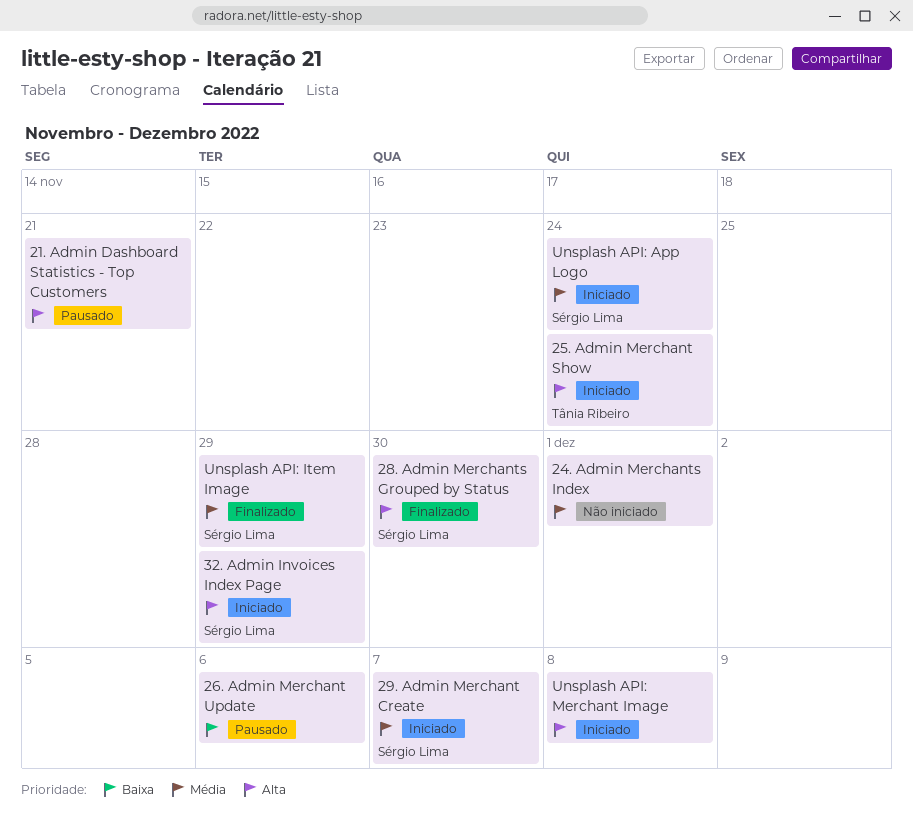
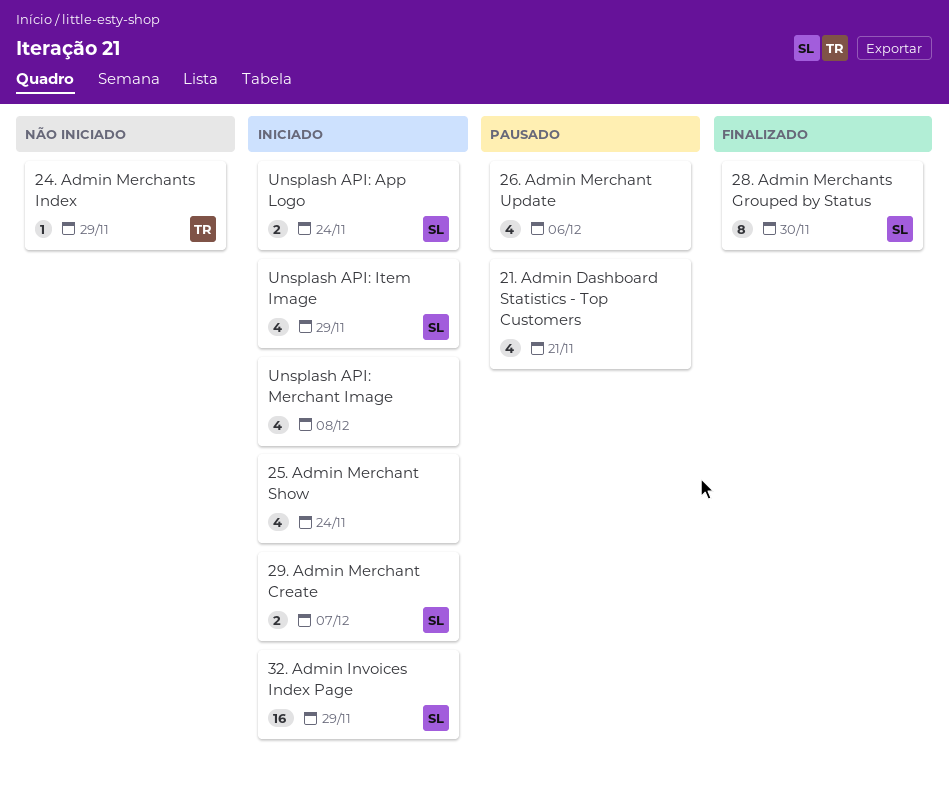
24. Admin Merchants Index, owner: none -> Tânia Ribeiro
24. Admin Merchants Index, due: Dec 1 -> Nov 29
25. Admin Merchant Show, owner: Tânia Ribeiro -> none
Unsplash API: Item Image, status: Finalizado -> Iniciado

